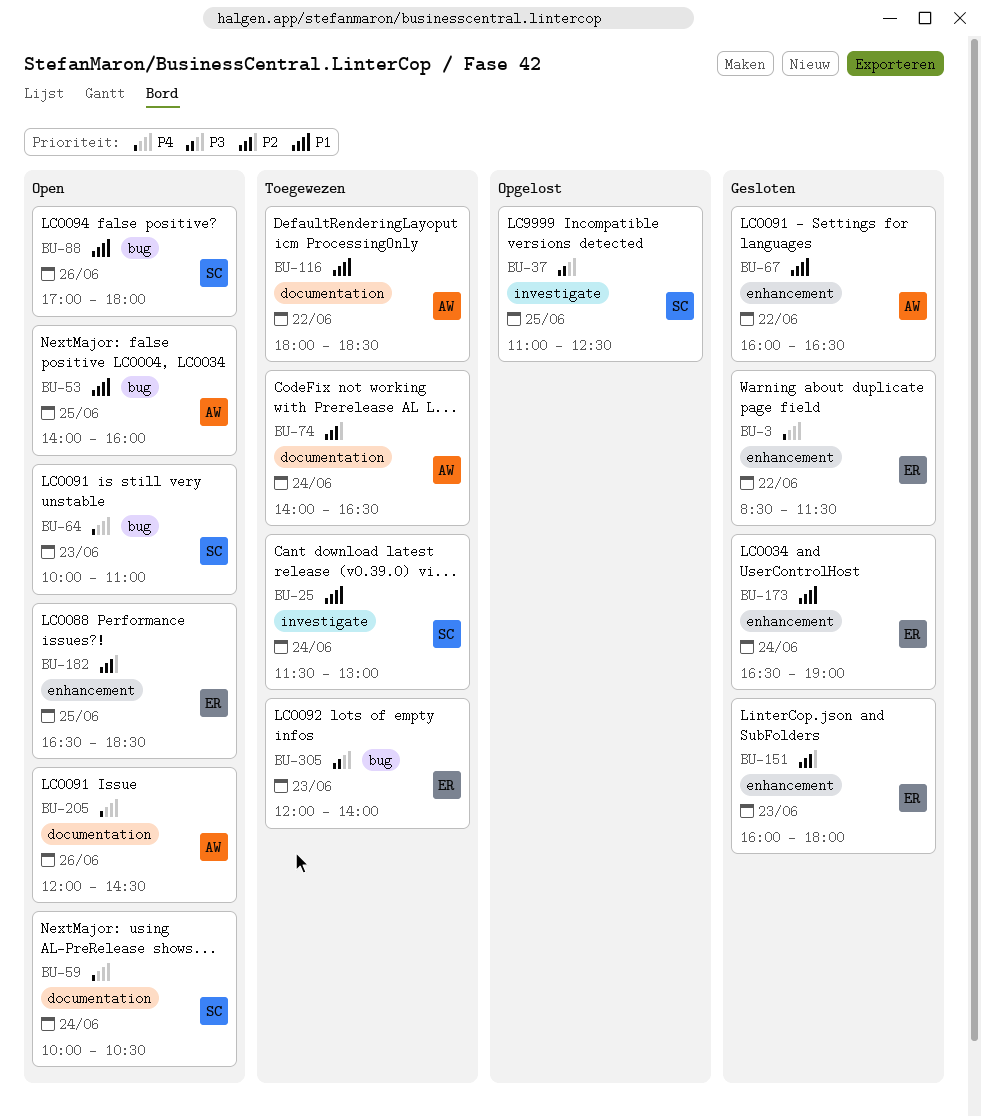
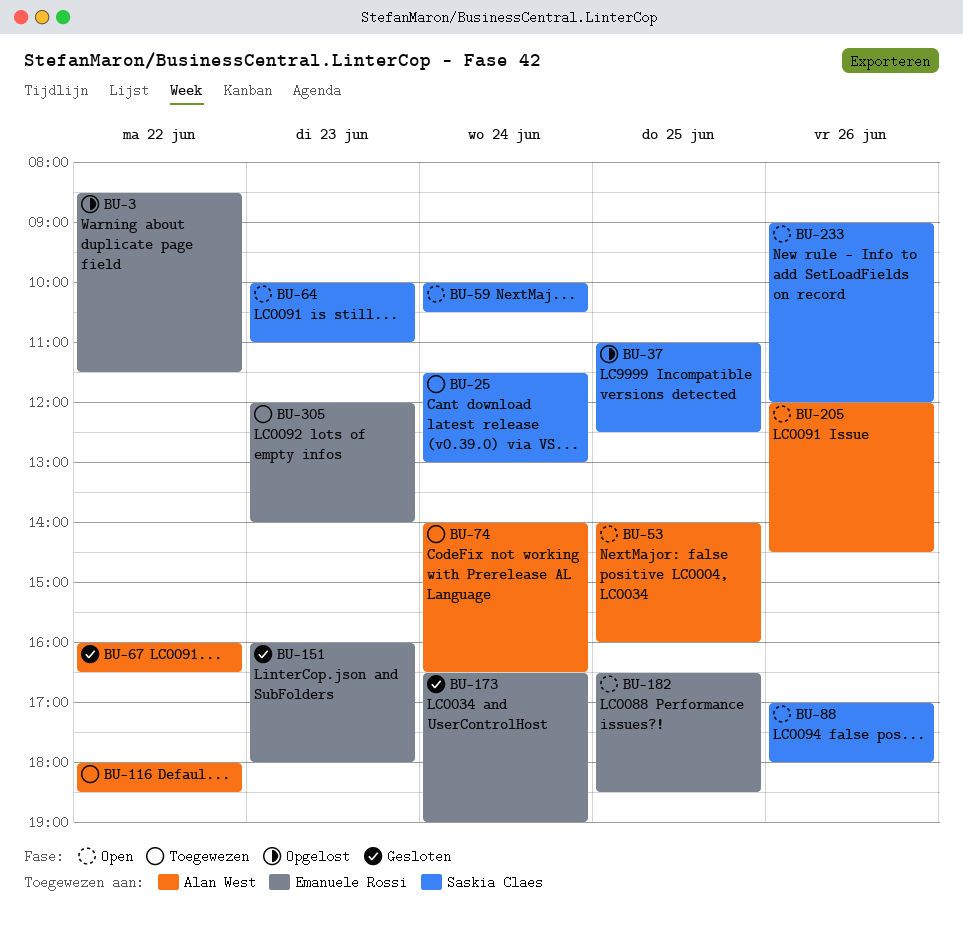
BU-3, status: Gesloten -> Opgelost
BU-233: none -> present

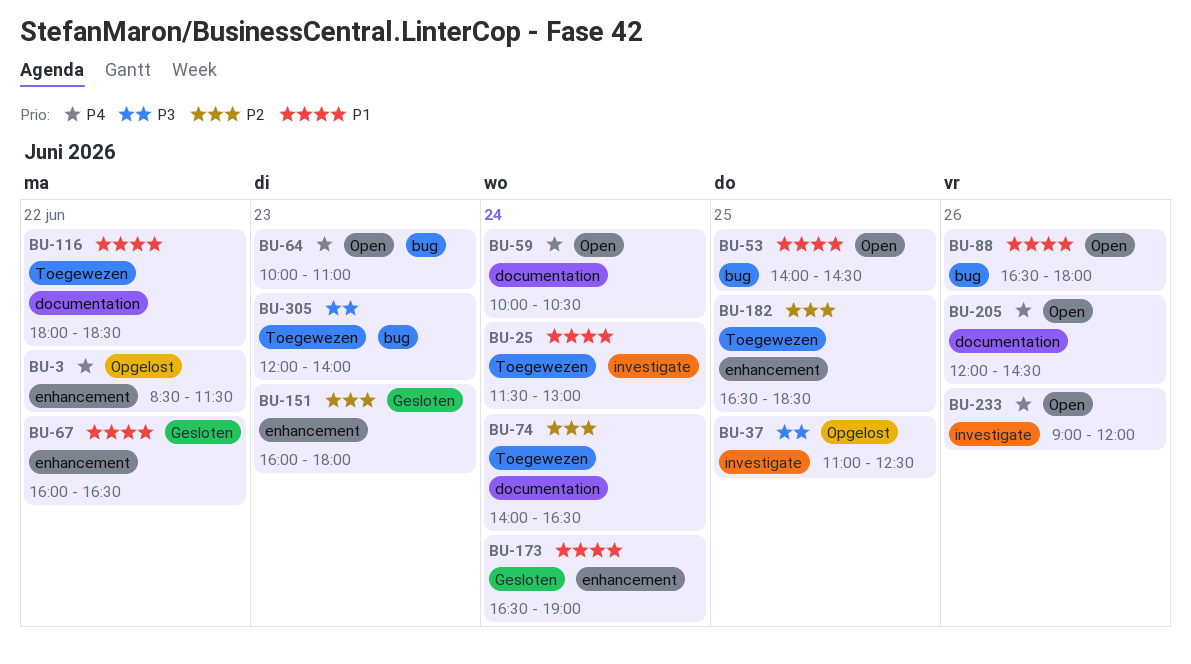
BU-53, ends: 16:00 -> 14:30
BU-88, begins: 17:00 -> 16:30
BU-182, status: Open -> Toegewezen

